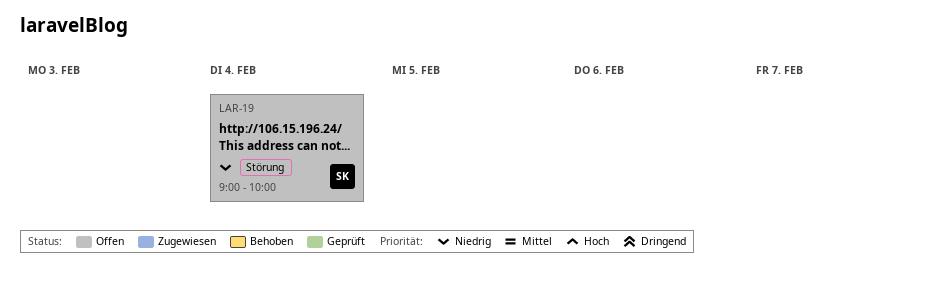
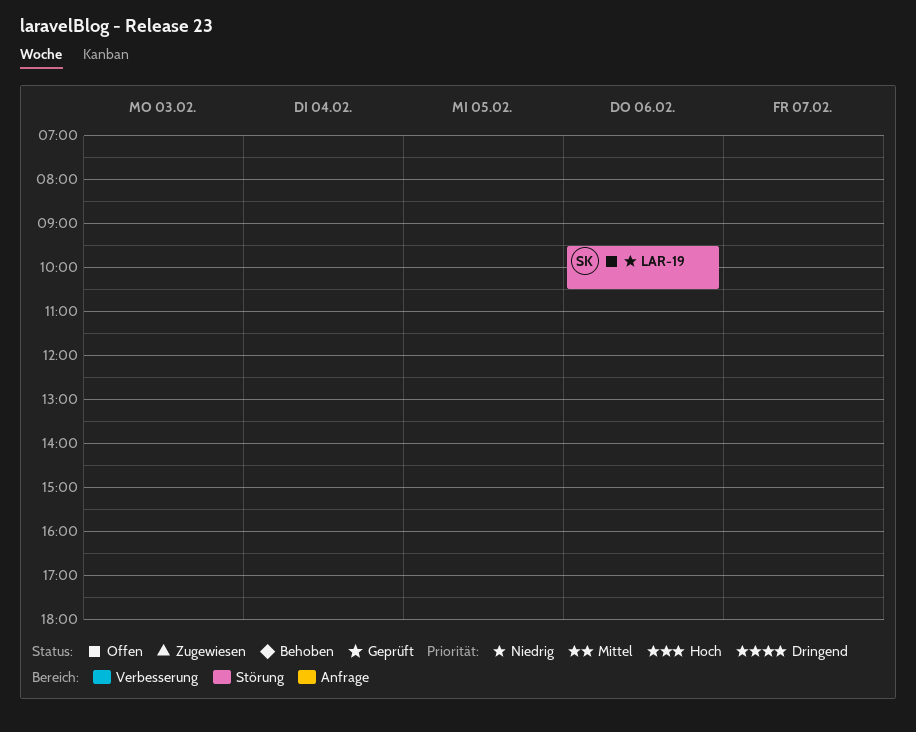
LAR-19, day: Feb 4 -> Feb 6
LAR-19, begins: 09:00 -> 09:30
LAR-19, ends: 10:00 -> 10:30

